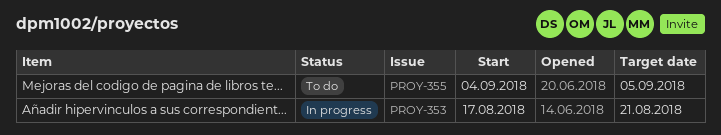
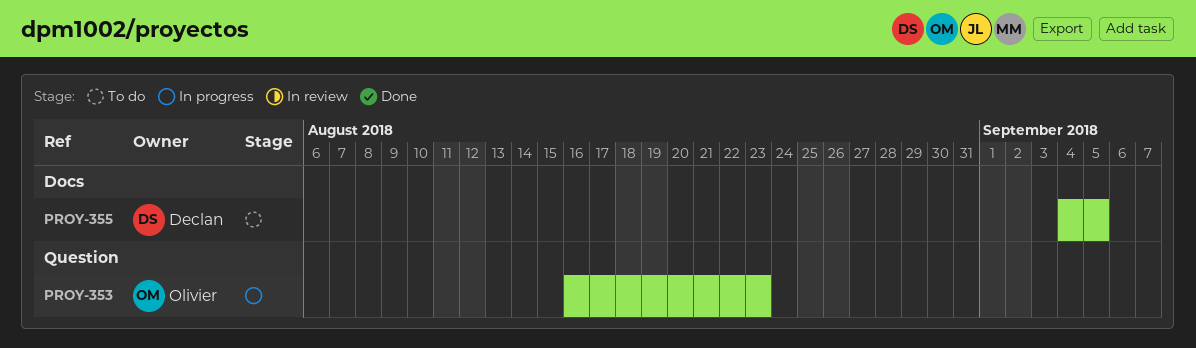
PROY-353, start: Aug 17 -> Aug 16
PROY-353, due: Aug 21 -> Aug 23

